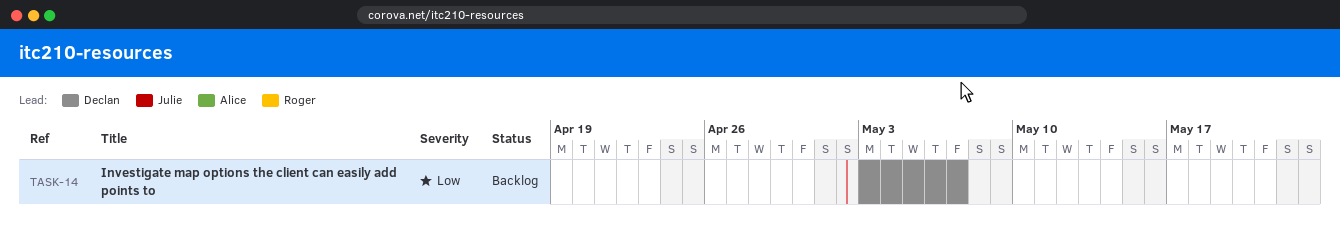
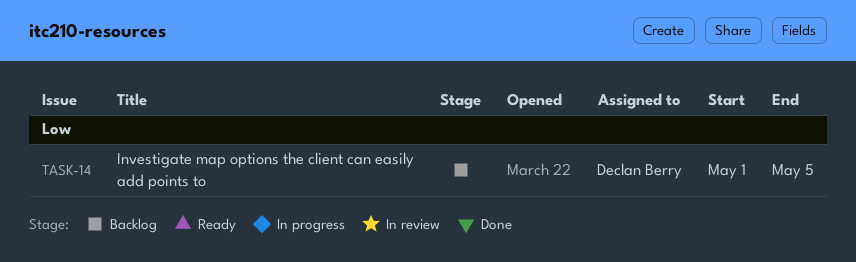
TASK-14, start: May 3 -> May 1
TASK-14, due: May 7 -> May 5

